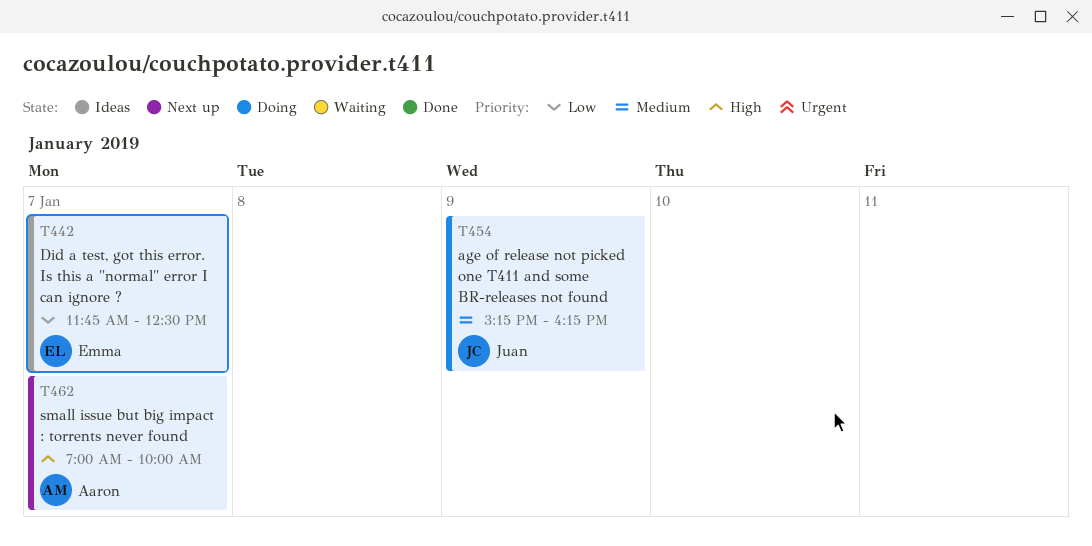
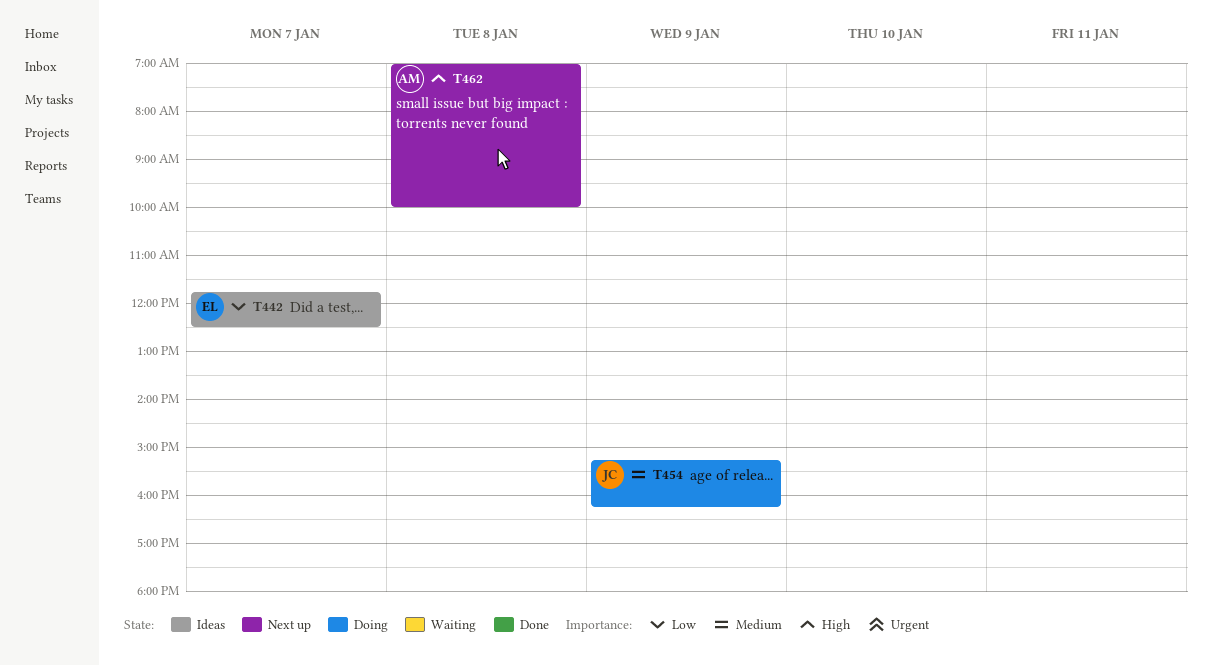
T462, day: Jan 7 -> Jan 8

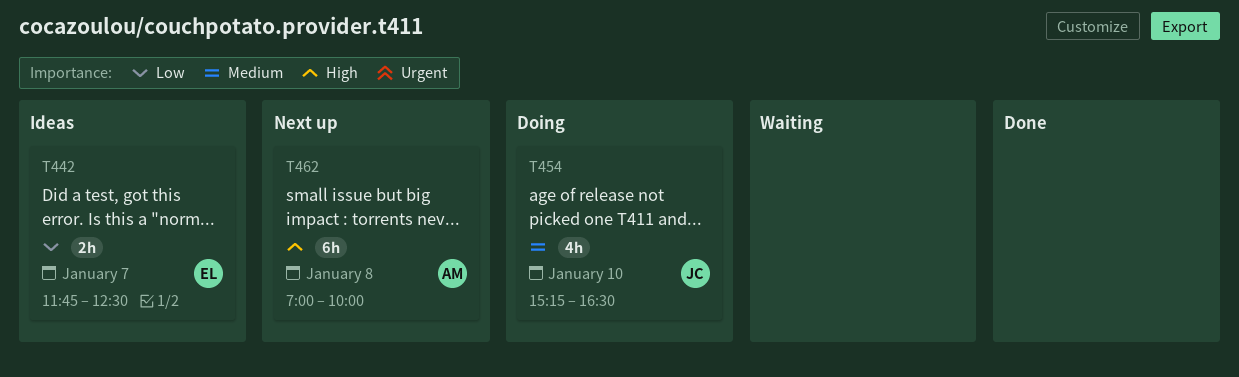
T454, day: Jan 9 -> Jan 10
T454, ends: 16:15 -> 16:30

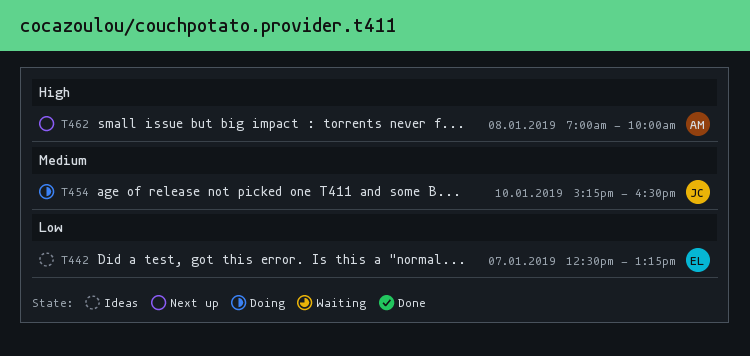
T442, begins: 11:45 -> 12:30
T442, ends: 12:30 -> 13:15

